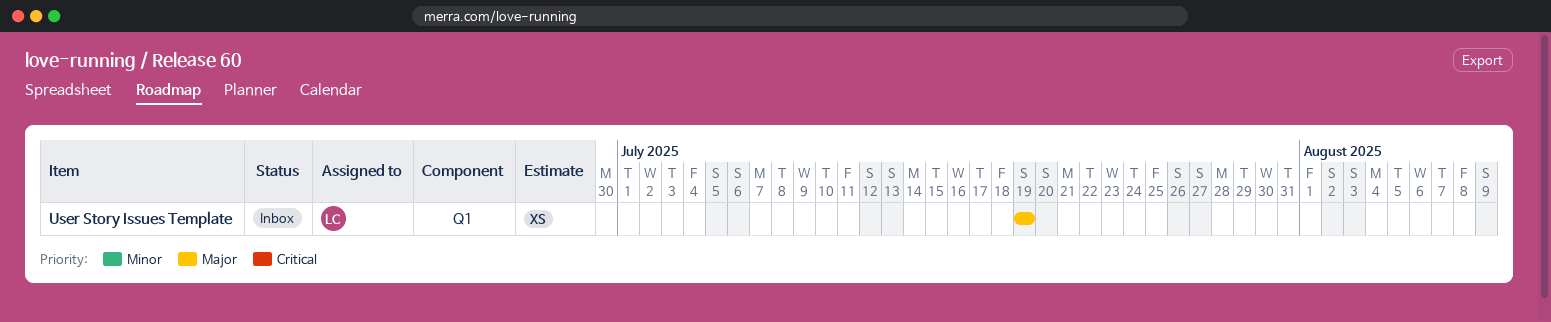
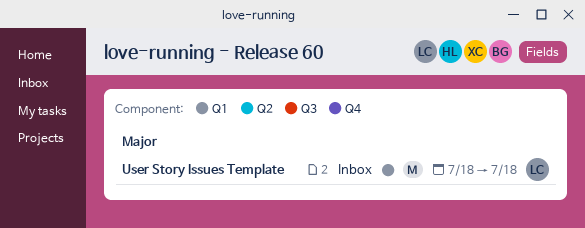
User Story Issues Template, estimate: XS -> M
User Story Issues Template, start: Jul 19 -> Jul 18
User Story Issues Template, due: Jul 19 -> Jul 18

